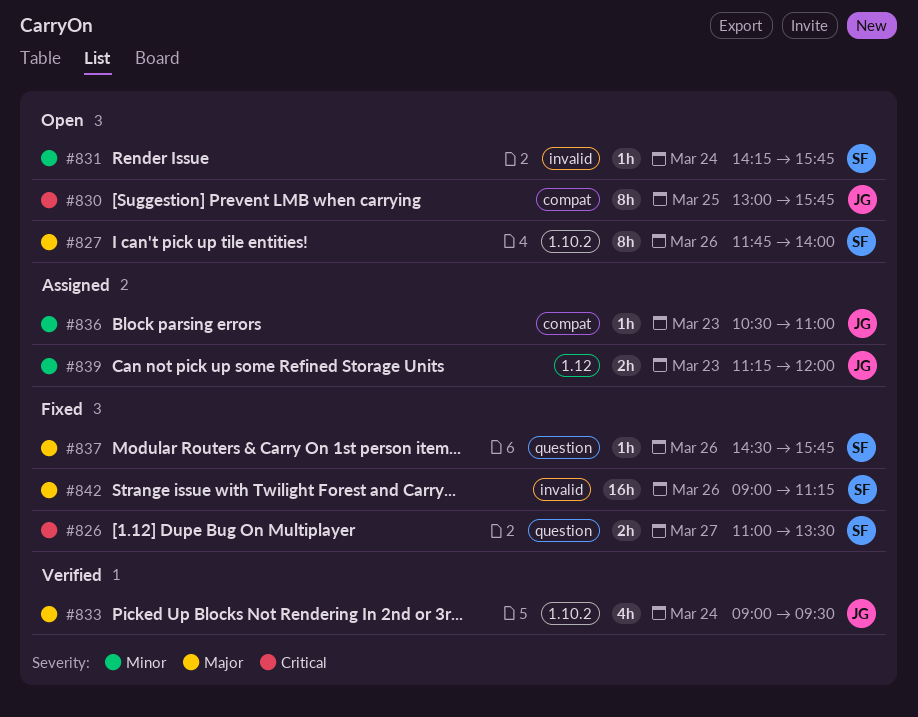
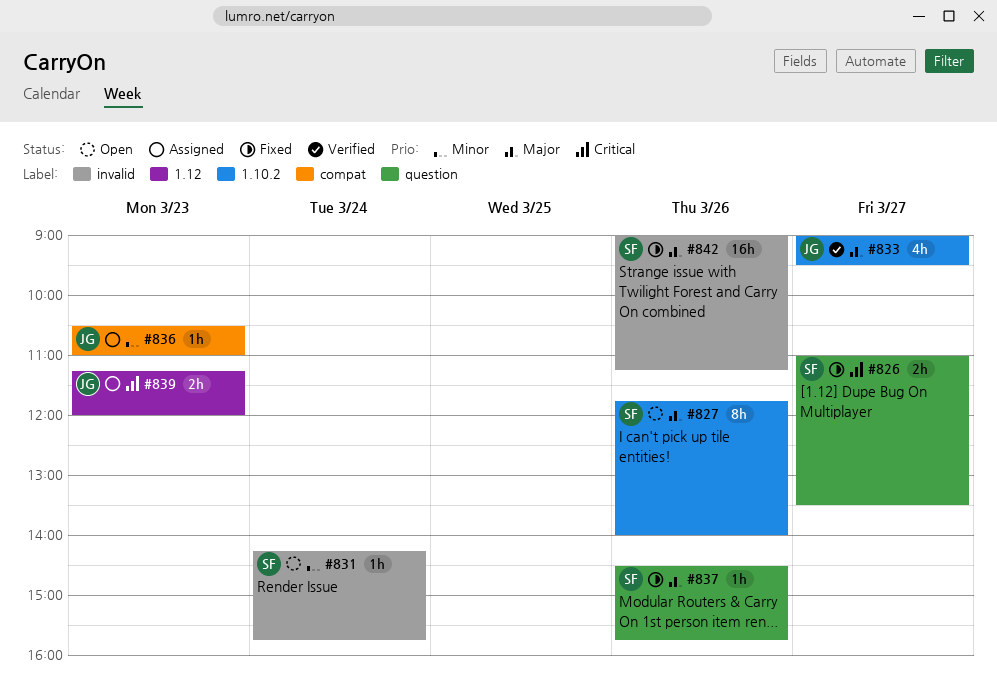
#830: present -> none
#833, day: Mar 24 -> Mar 27
#839, priority: Minor -> Critical

